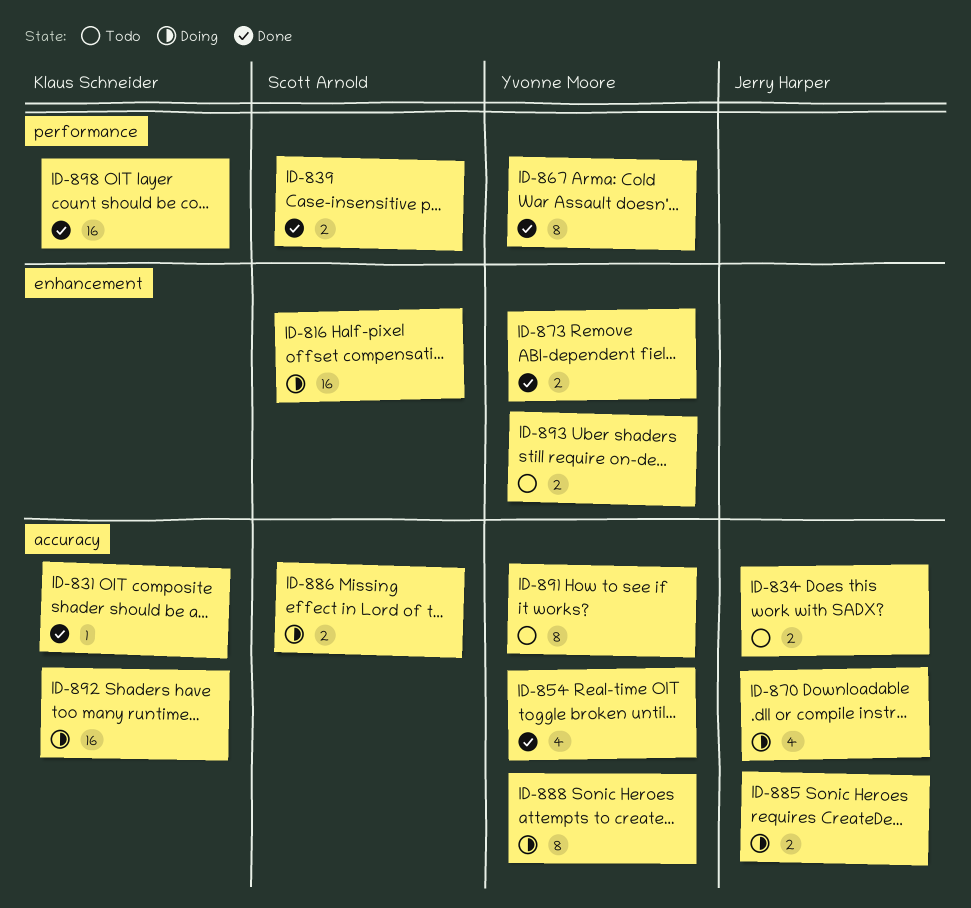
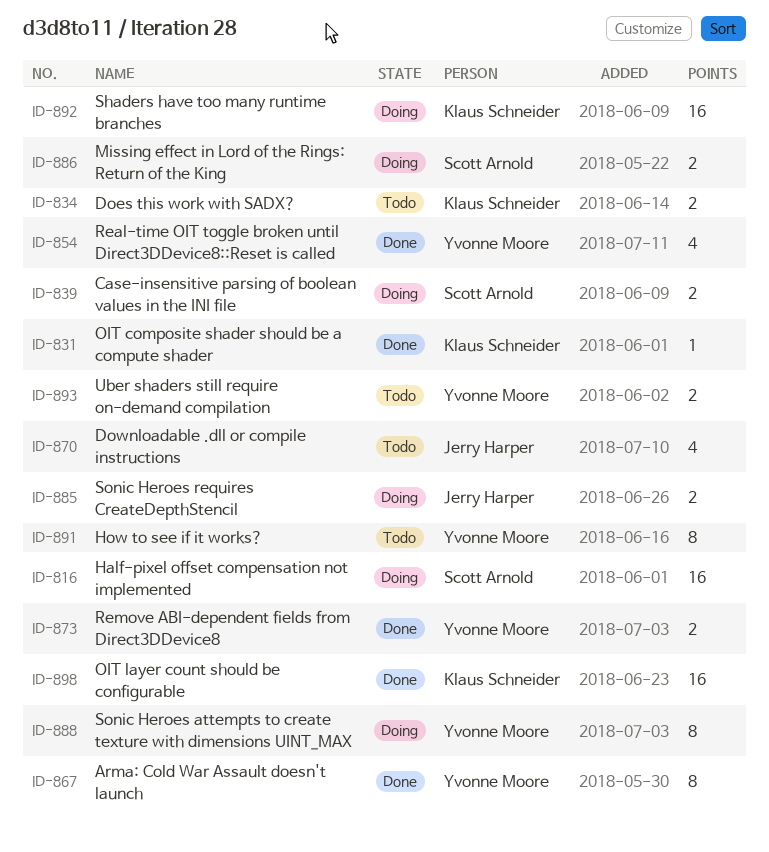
ID-834, owner: Jerry Harper -> Klaus Schneider
ID-839, status: Done -> Doing
ID-870, status: Doing -> Todo

